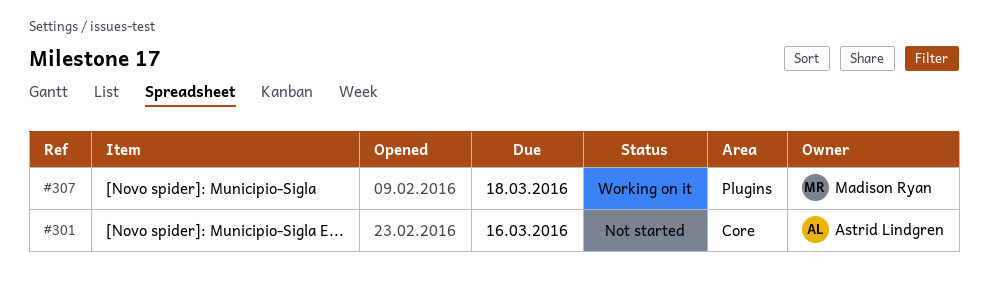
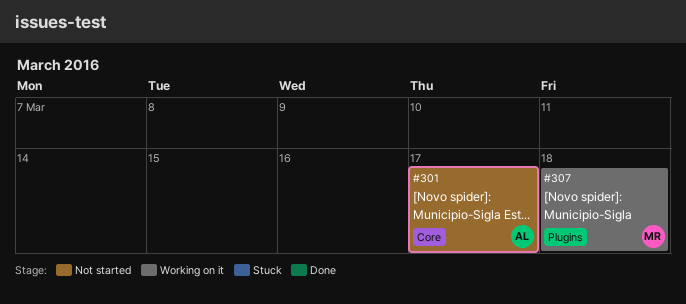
#301, due: Mar 16 -> Mar 17

